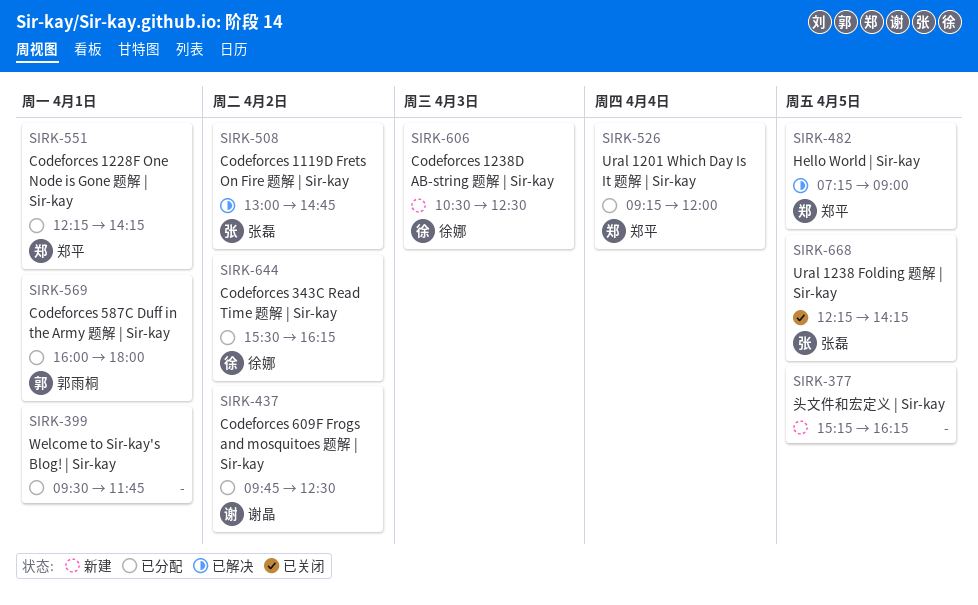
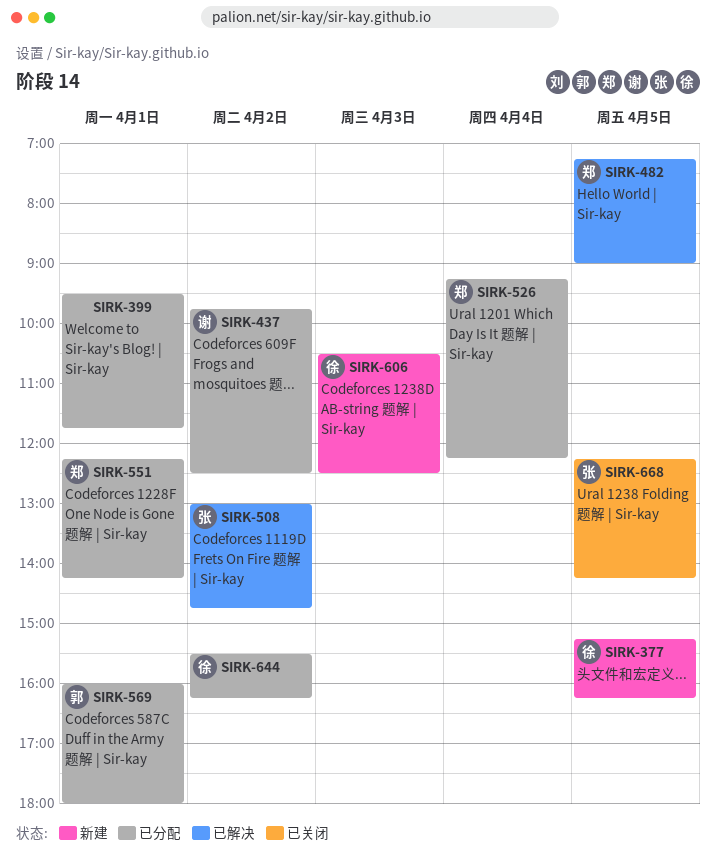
SIRK-377, owner: none -> 徐娜
SIRK-526, ends: 12:00 -> 12:15

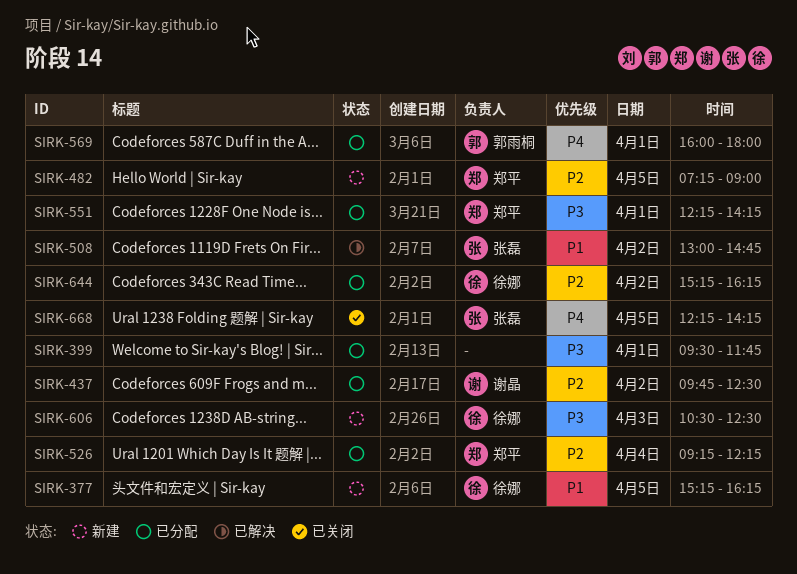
SIRK-482, status: 已解决 -> 新建
SIRK-644, begins: 15:30 -> 15:15

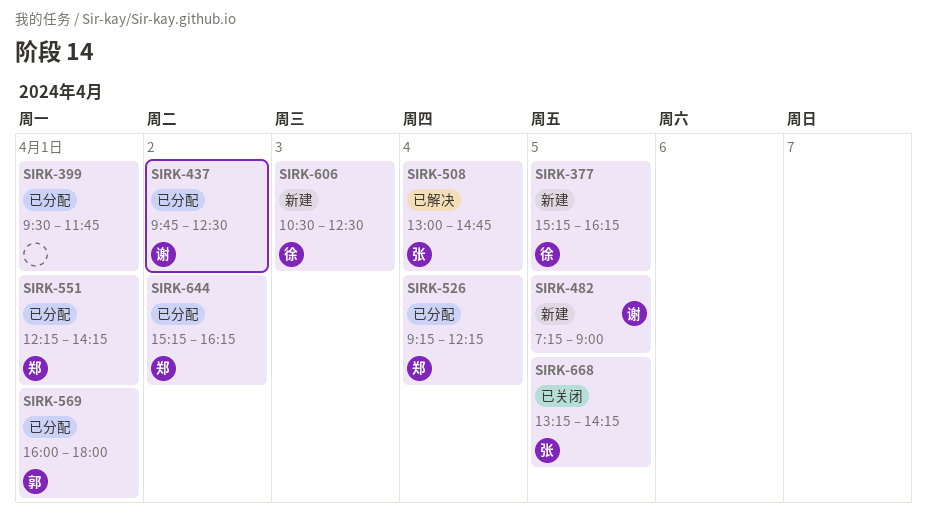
SIRK-482, owner: 郑平 -> 谢晶
SIRK-508, day: Apr 2 -> Apr 4
SIRK-644, owner: 徐娜 -> 郑平
SIRK-668, begins: 12:15 -> 13:15

